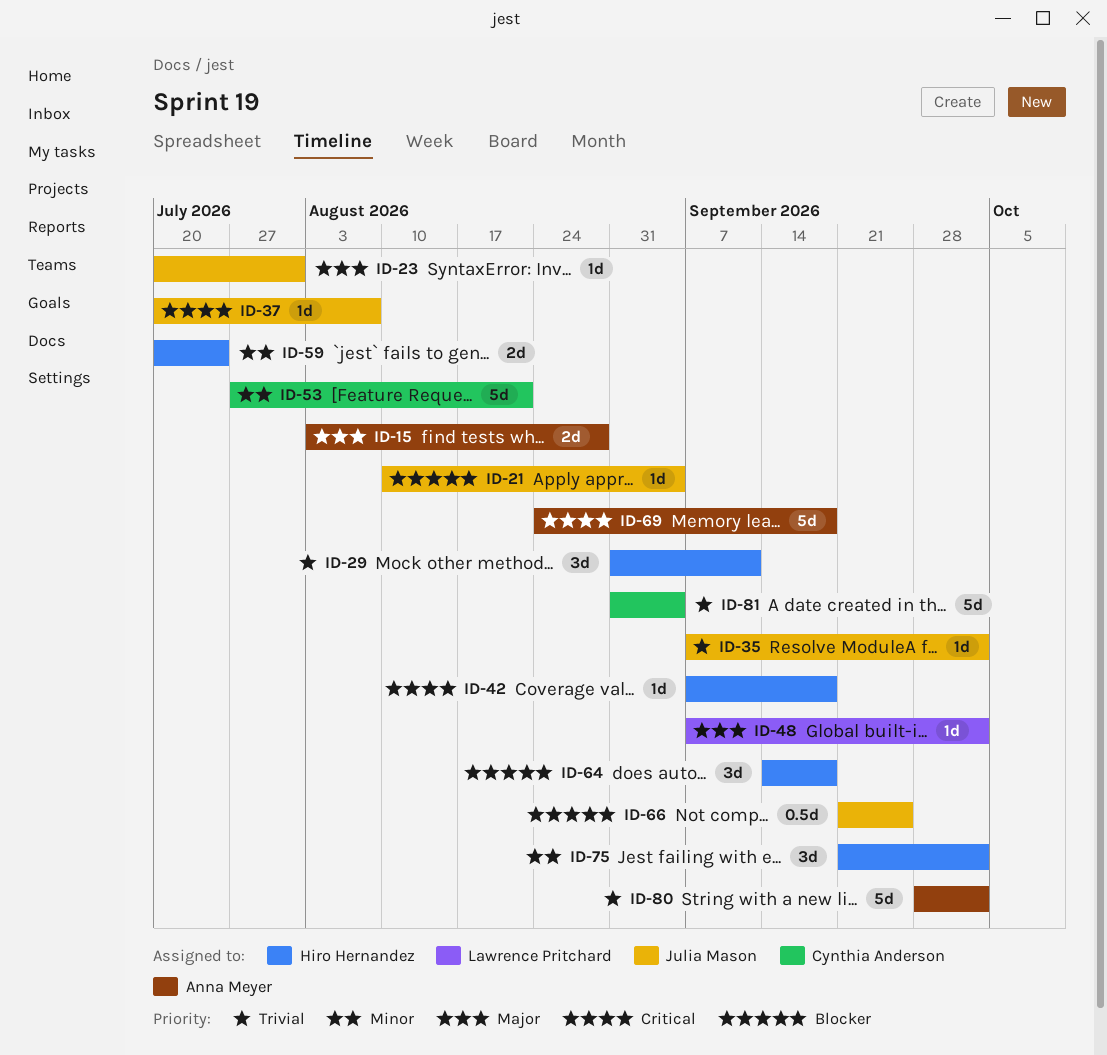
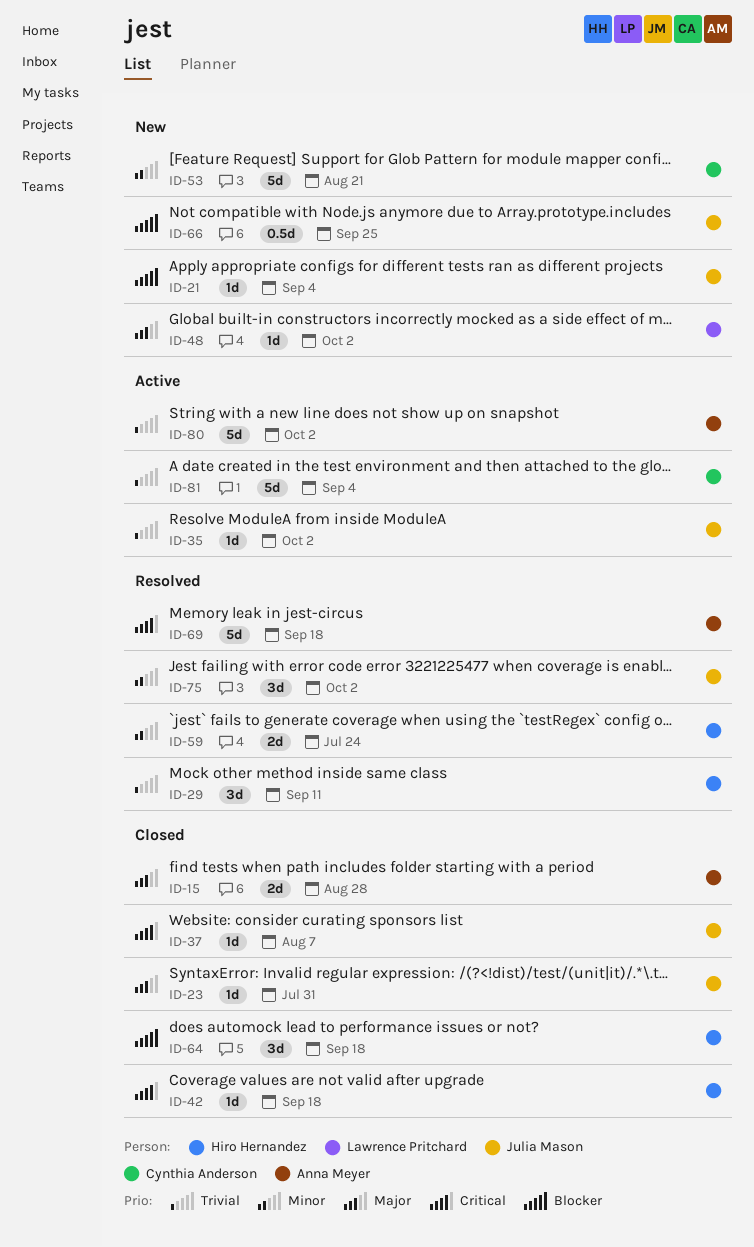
ID-75, owner: Hiro Hernandez -> Julia Mason

